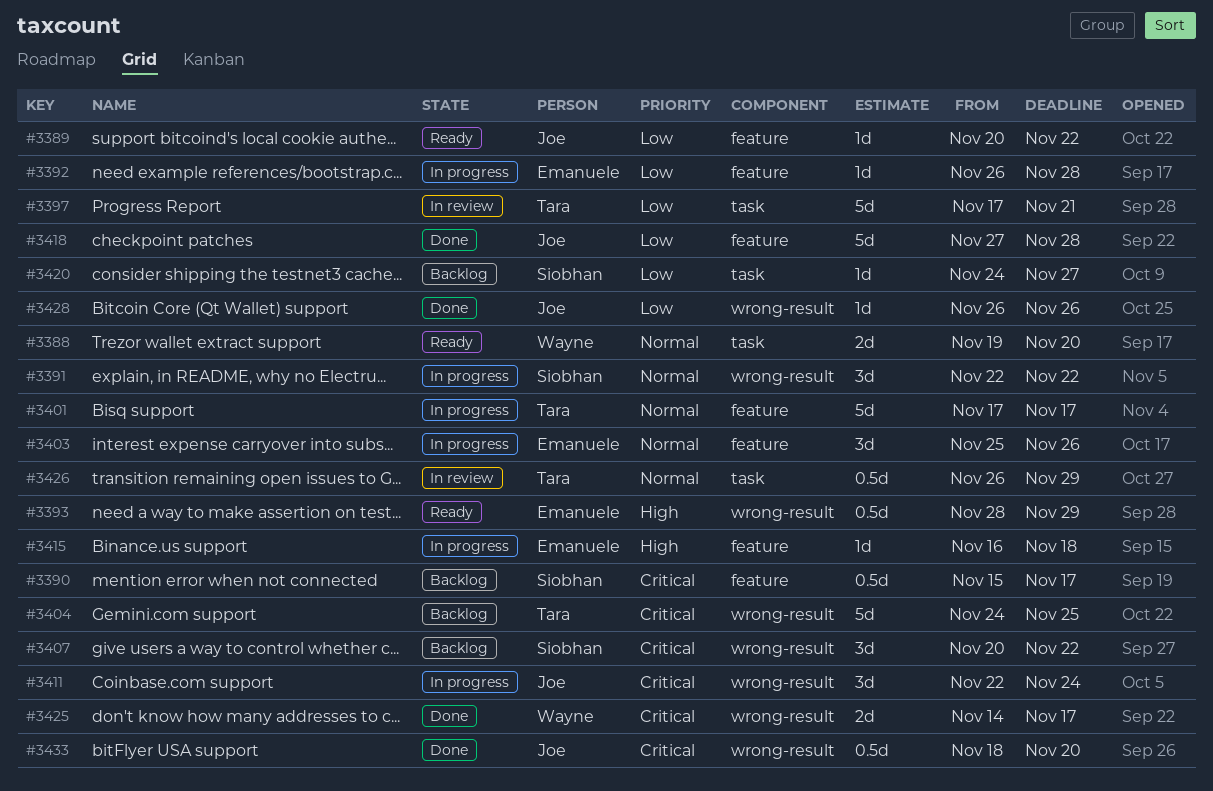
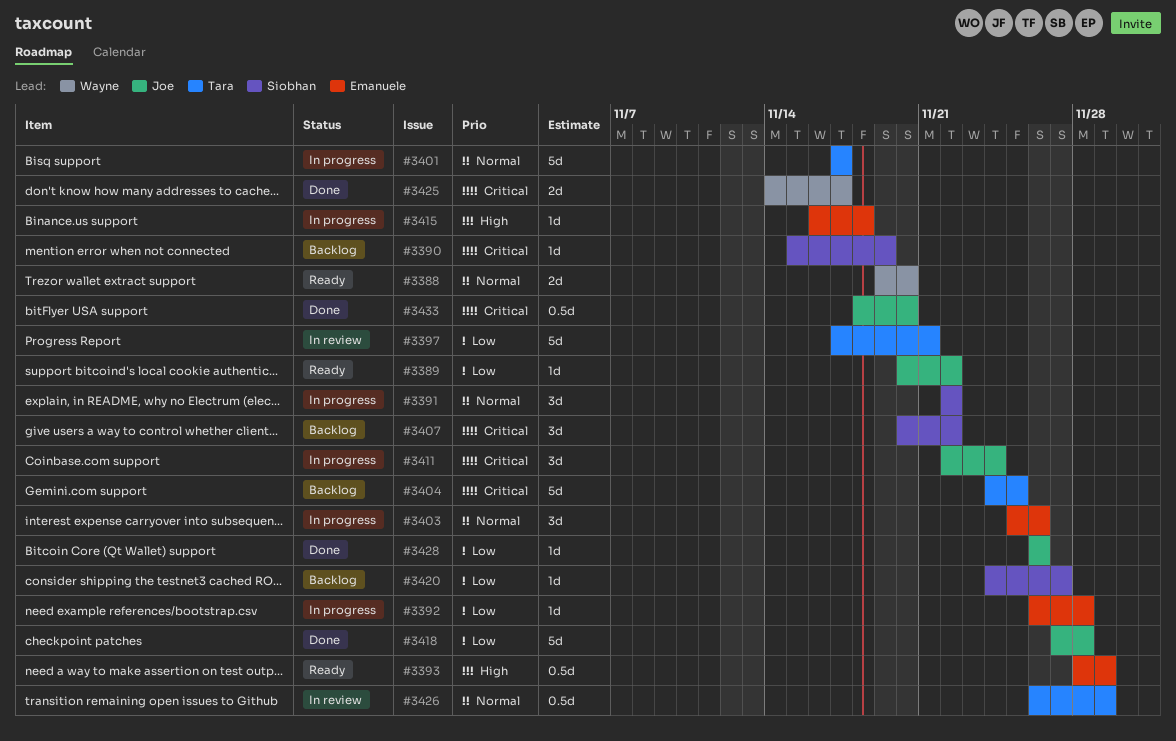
#3390, estimate: 0.5d -> 1d
#3390, due: Nov 17 -> Nov 19

